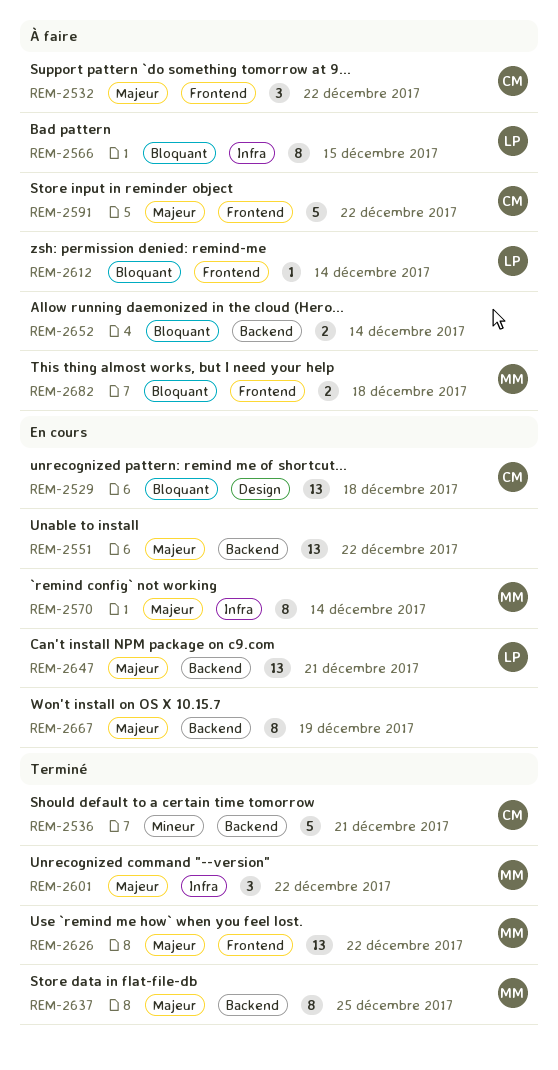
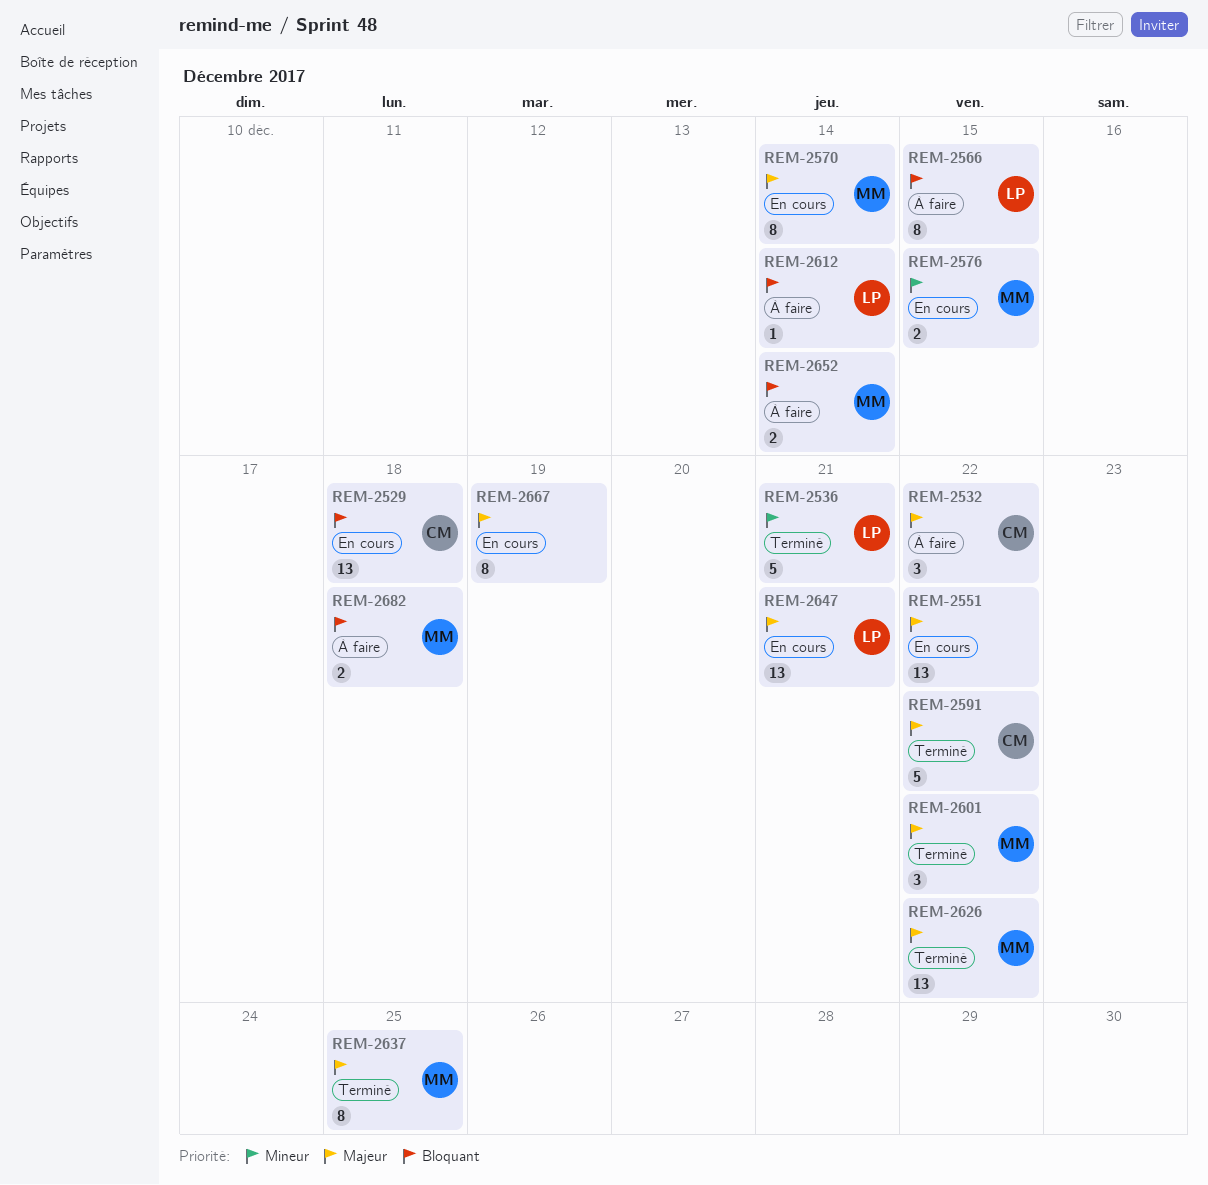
REM-2536, owner: CM -> LP
REM-2576: none -> present
REM-2591, status: À faire -> Terminé
REM-2652, owner: none -> MM

